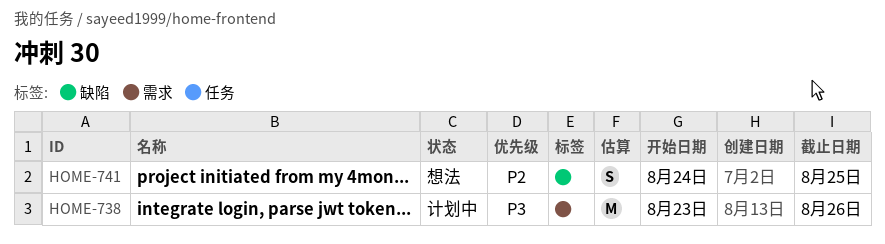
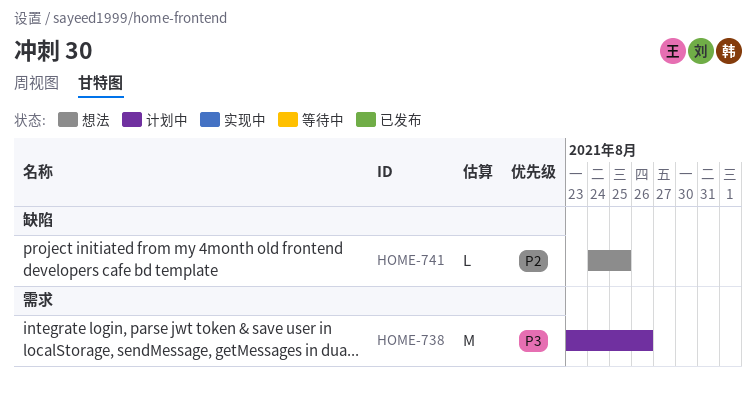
HOME-741, estimate: S -> L

